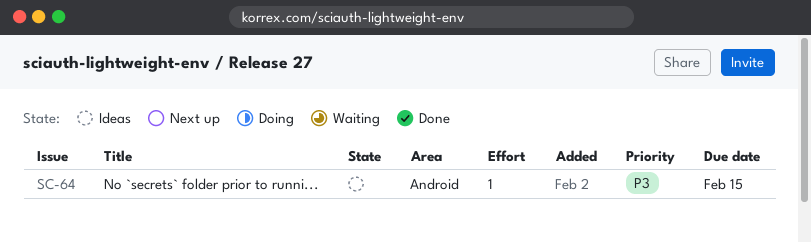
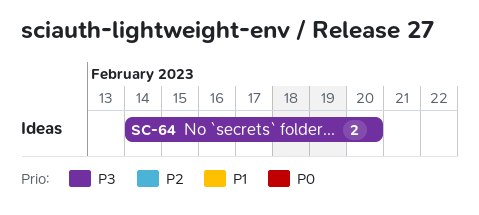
SC-64, estimate: 1 -> 2
SC-64, due: Feb 15 -> Feb 20

